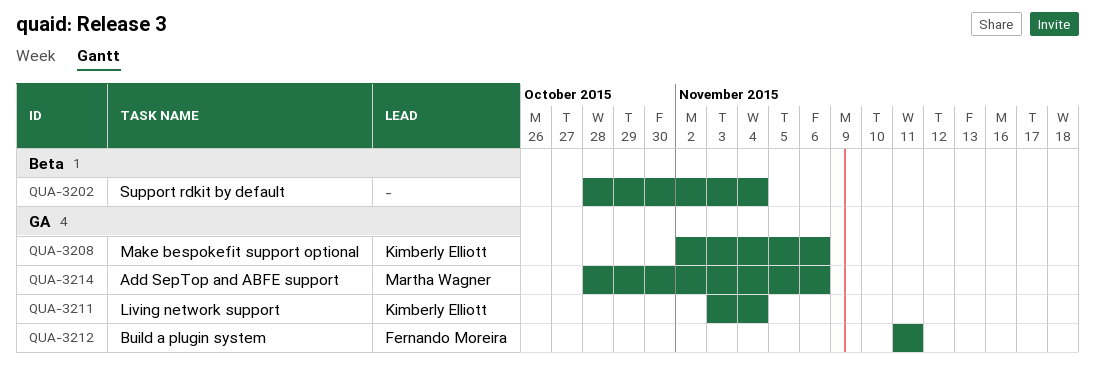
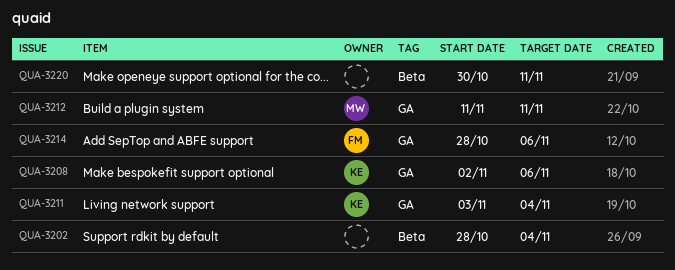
QUA-3212, owner: Fernando Moreira -> Martha Wagner
QUA-3214, owner: Martha Wagner -> Fernando Moreira
QUA-3220: none -> present

